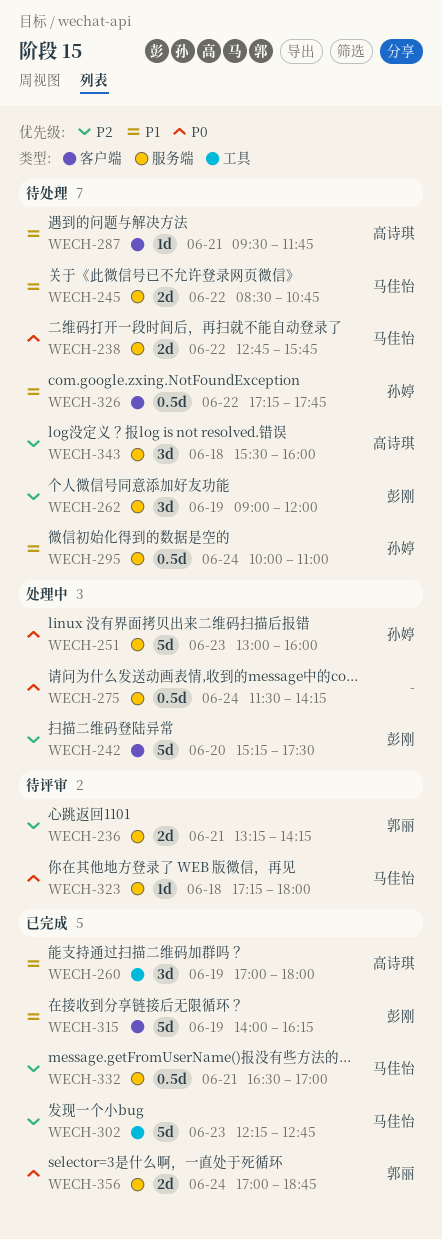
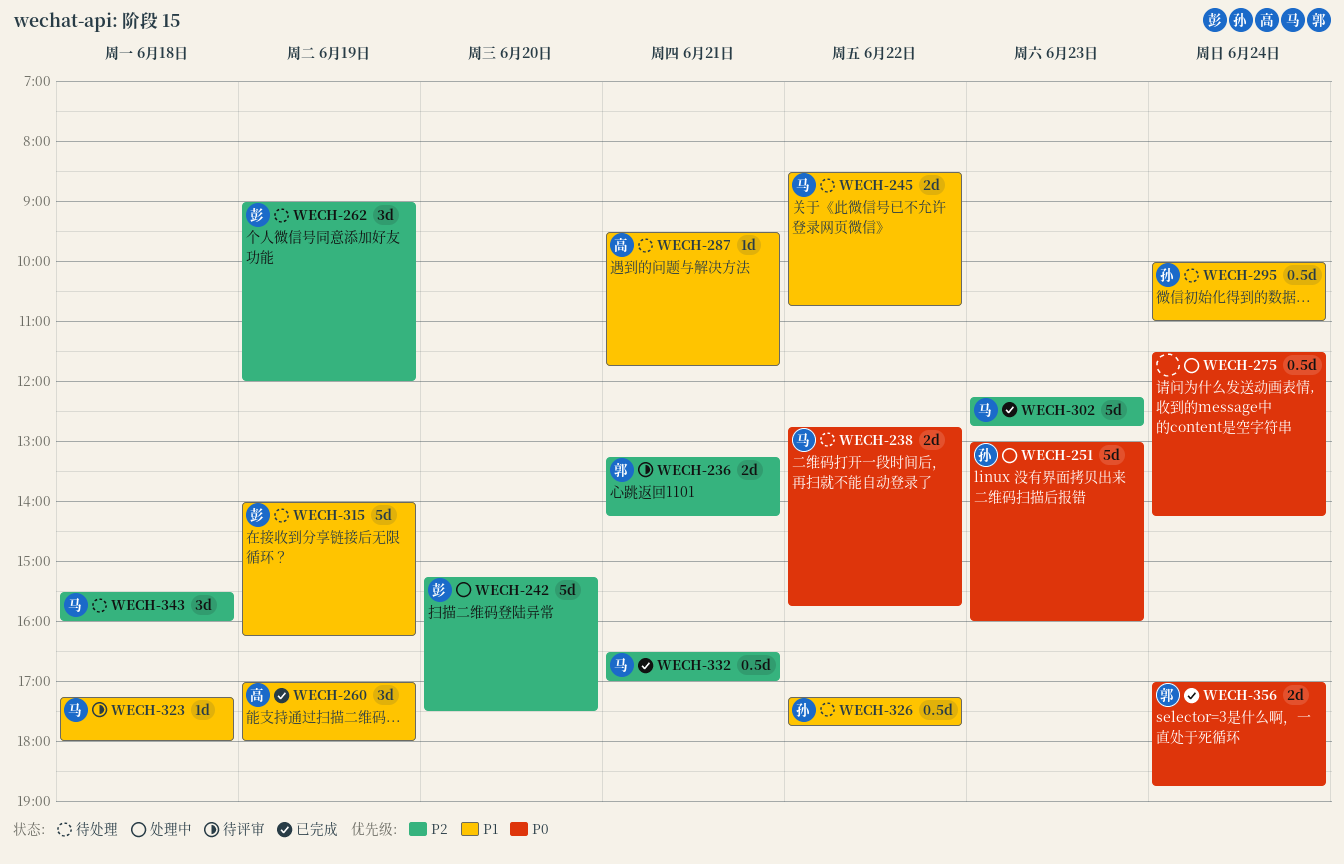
WECH-315, status: 已完成 -> 待处理
WECH-323, priority: P0 -> P1
WECH-343, owner: 高诗琪 -> 马佳怡

